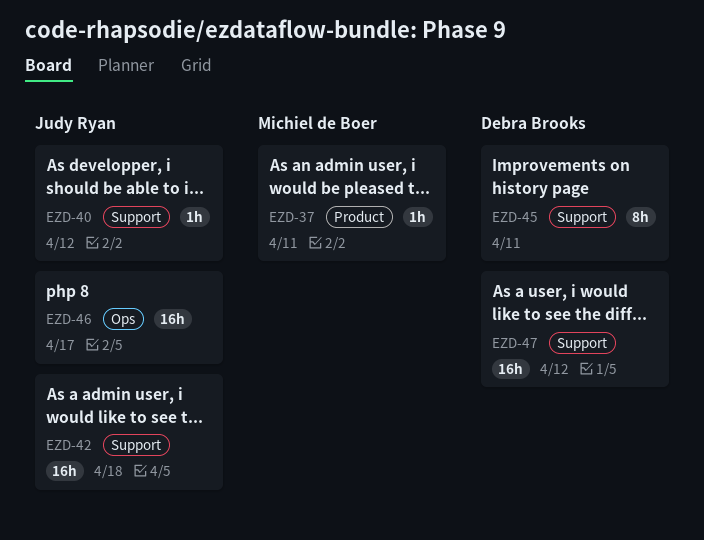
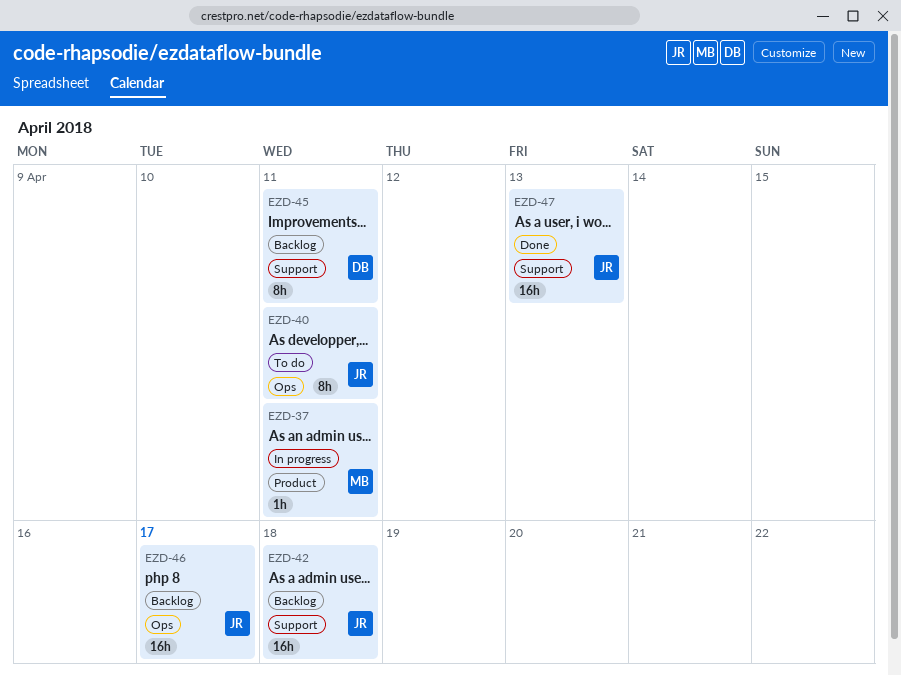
EZD-40, label: Support -> Ops
EZD-40, estimate: 1h -> 8h
EZD-40, due: Apr 12 -> Apr 11
EZD-47, owner: Debra Brooks -> Judy Ryan
EZD-47, due: Apr 12 -> Apr 13

